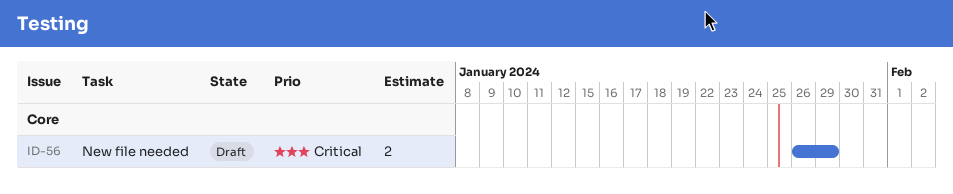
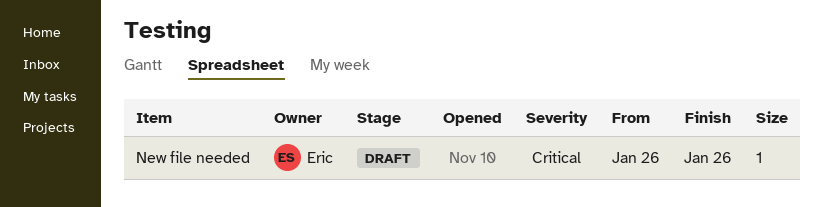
New file needed, estimate: 2 -> 1
New file needed, due: Jan 29 -> Jan 26

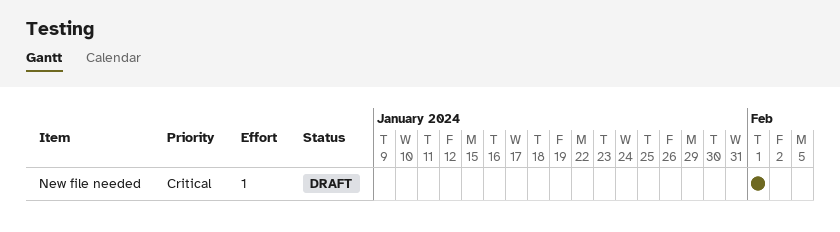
New file needed, start: Jan 26 -> Feb 1
New file needed, due: Jan 26 -> Feb 1

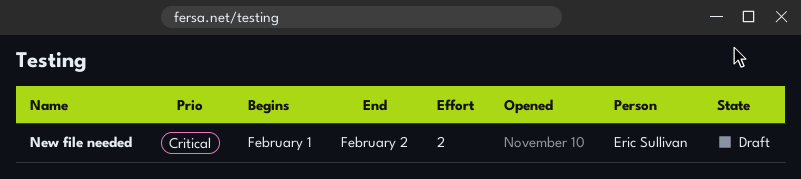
New file needed, estimate: 1 -> 2
New file needed, due: Feb 1 -> Feb 2

